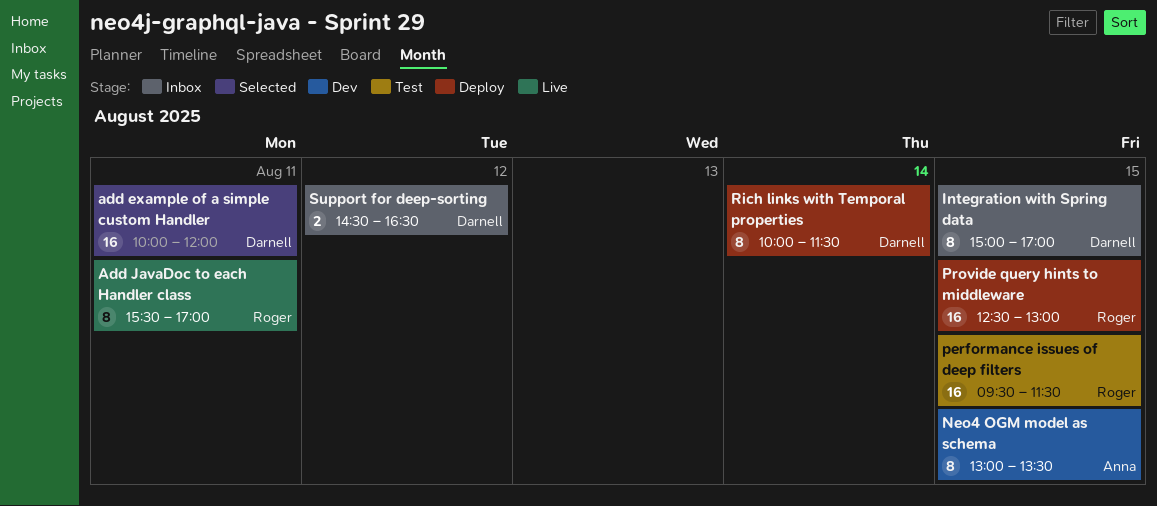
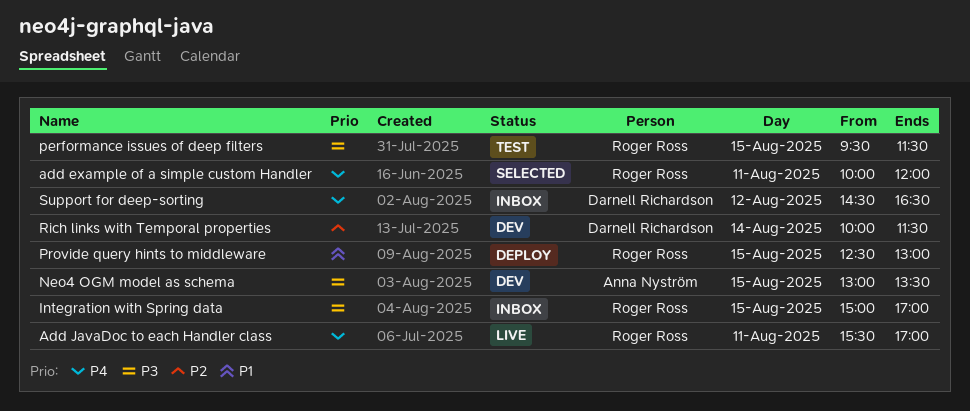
add example of a simple custom Handler, owner: Darnell Richardson -> Roger Ross
Integration with Spring data, owner: Darnell Richardson -> Roger Ross
Rich links with Temporal properties, status: Deploy -> Dev

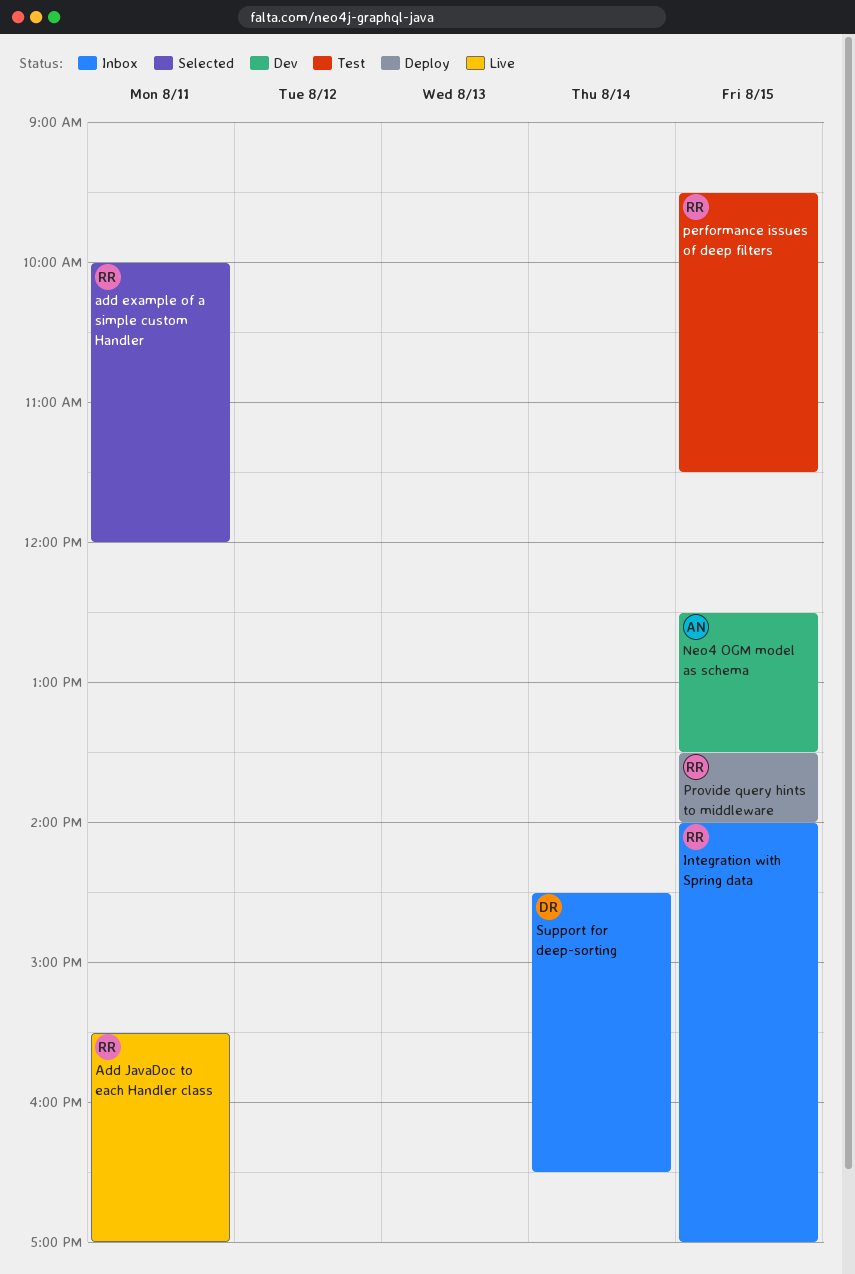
Integration with Spring data, begins: 15:00 -> 14:00
Neo4 OGM model as schema, begins: 13:00 -> 12:30
Provide query hints to middleware, begins: 12:30 -> 13:30
Provide query hints to middleware, ends: 13:00 -> 14:00
Rich links with Temporal properties: present -> none
Support for deep-sorting, day: Aug 12 -> Aug 14

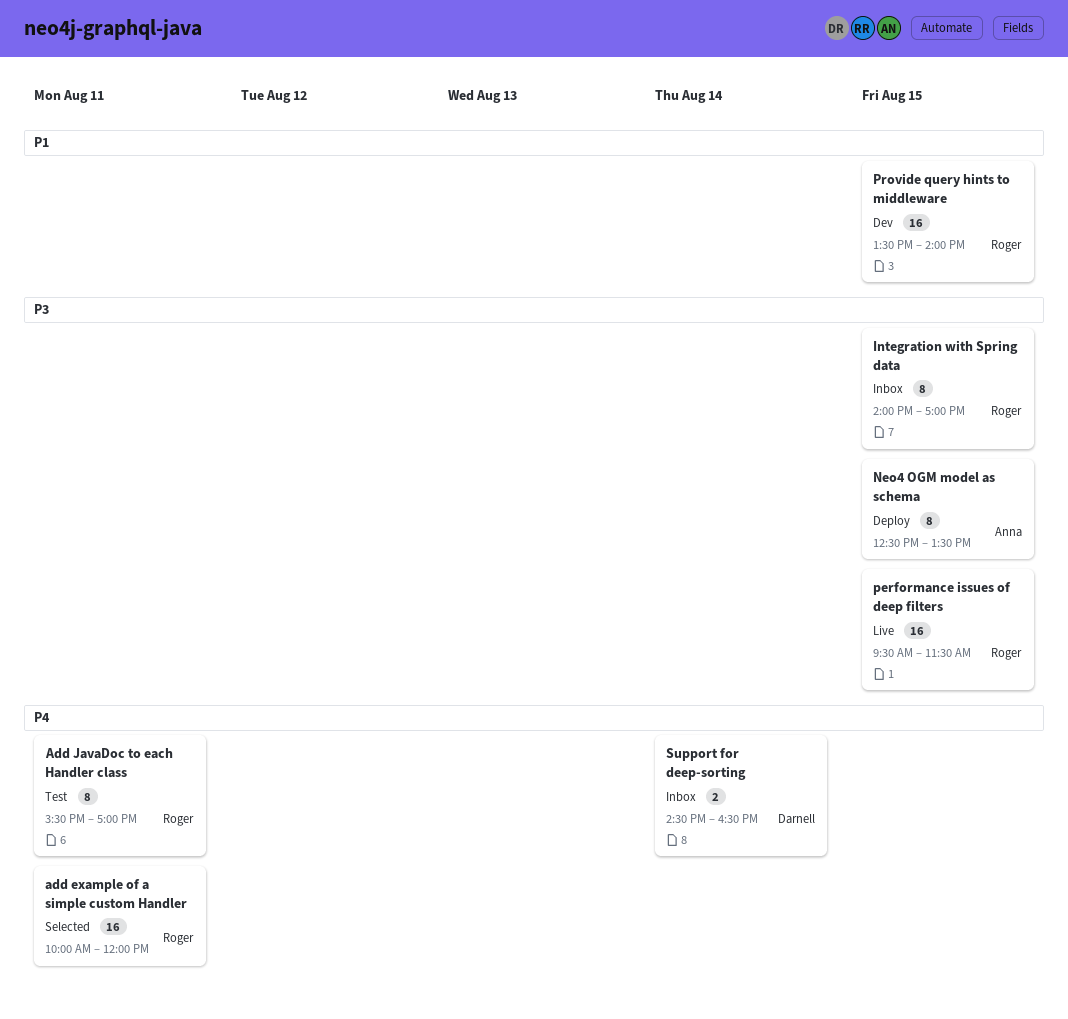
Add JavaDoc to each Handler class, status: Live -> Test
Neo4 OGM model as schema, status: Dev -> Deploy
performance issues of deep filters, status: Test -> Live
Provide query hints to middleware, status: Deploy -> Dev

